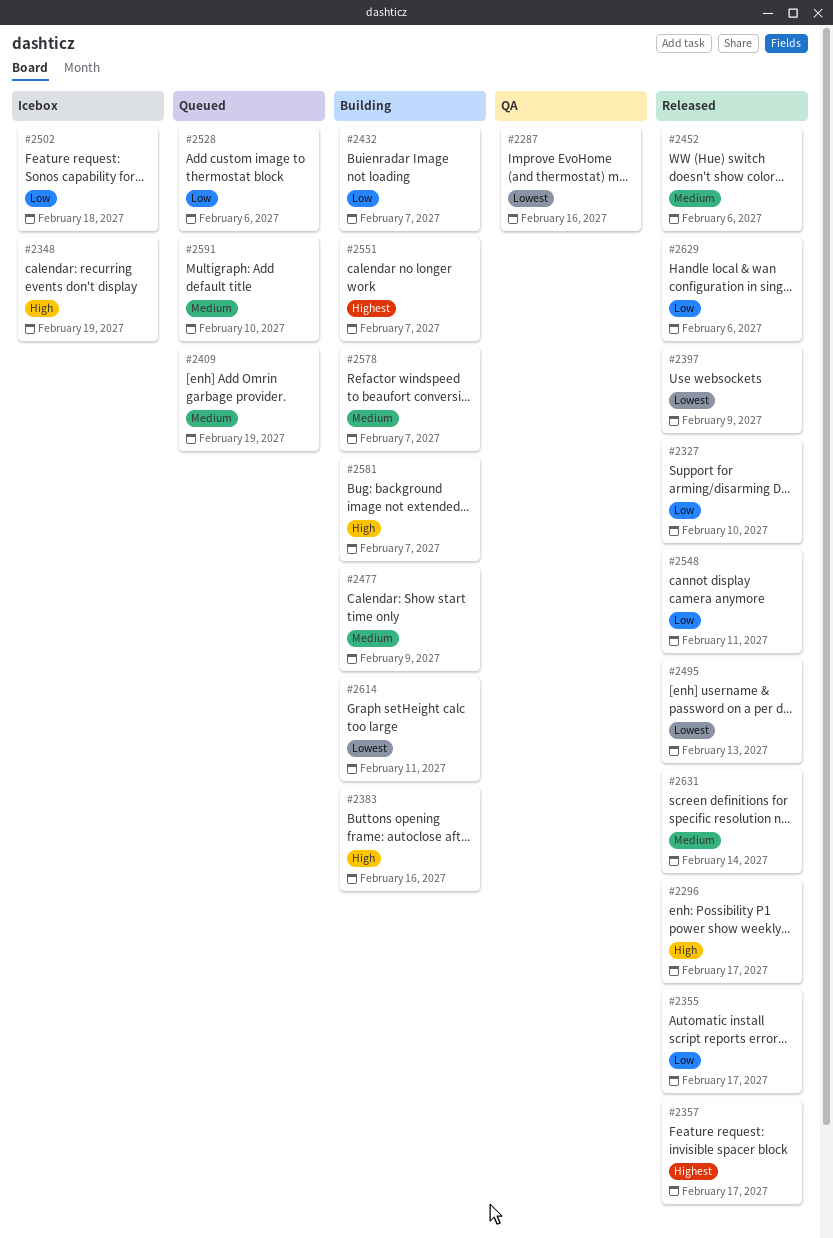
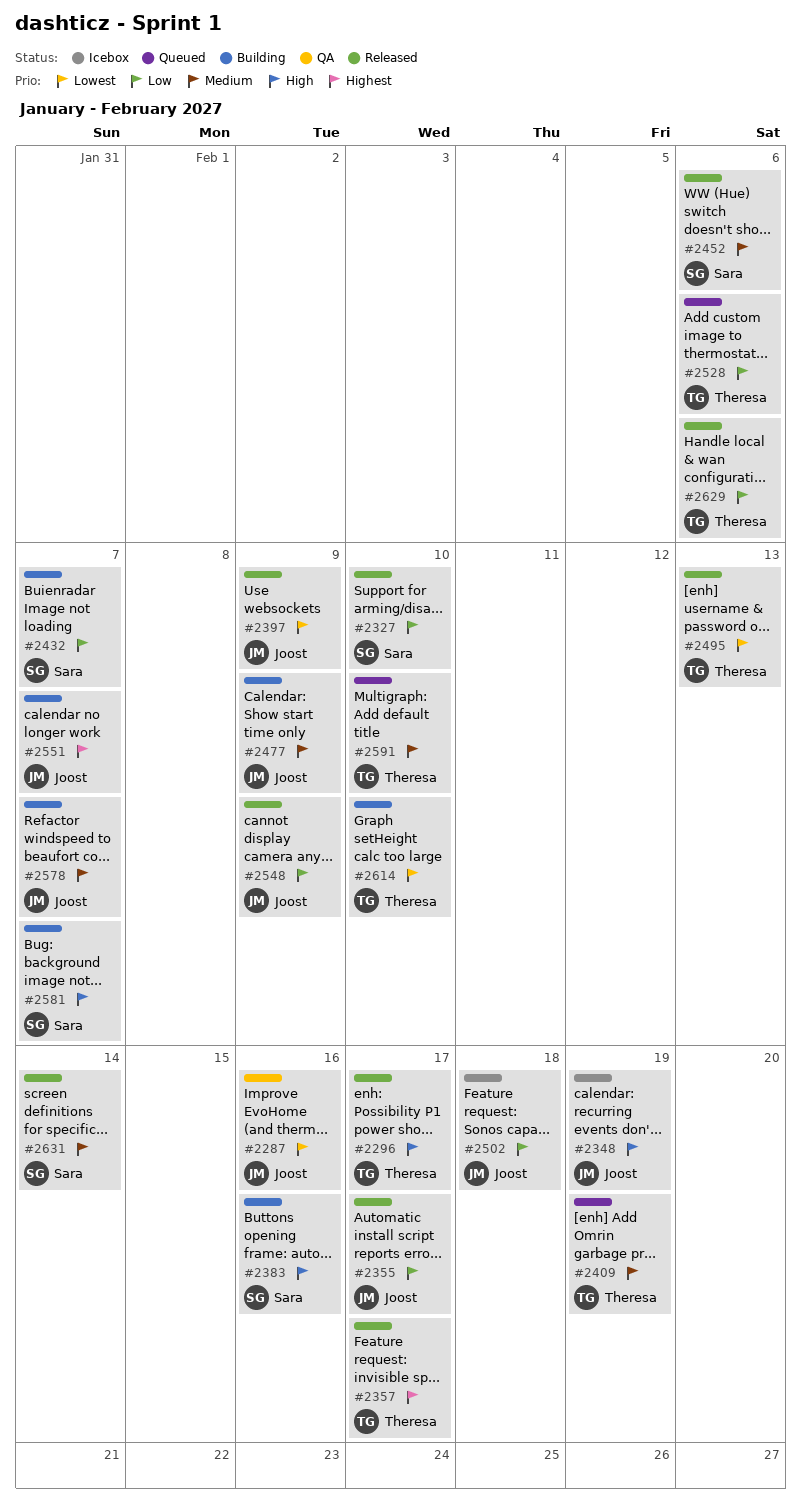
#2548, due: Feb 11 -> Feb 9
#2614, due: Feb 11 -> Feb 10

